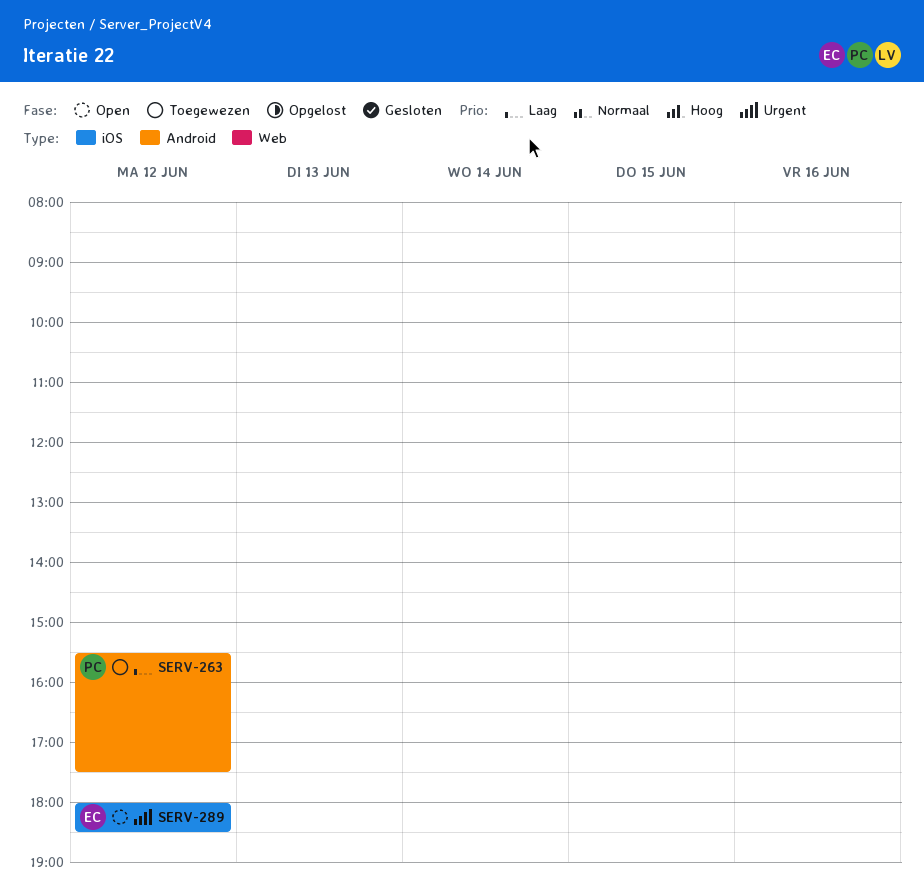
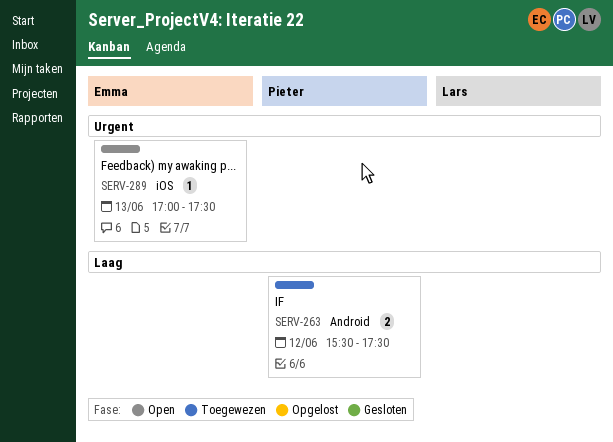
SERV-289, day: Jun 12 -> Jun 13
SERV-289, begins: 18:00 -> 17:00
SERV-289, ends: 18:30 -> 17:30

